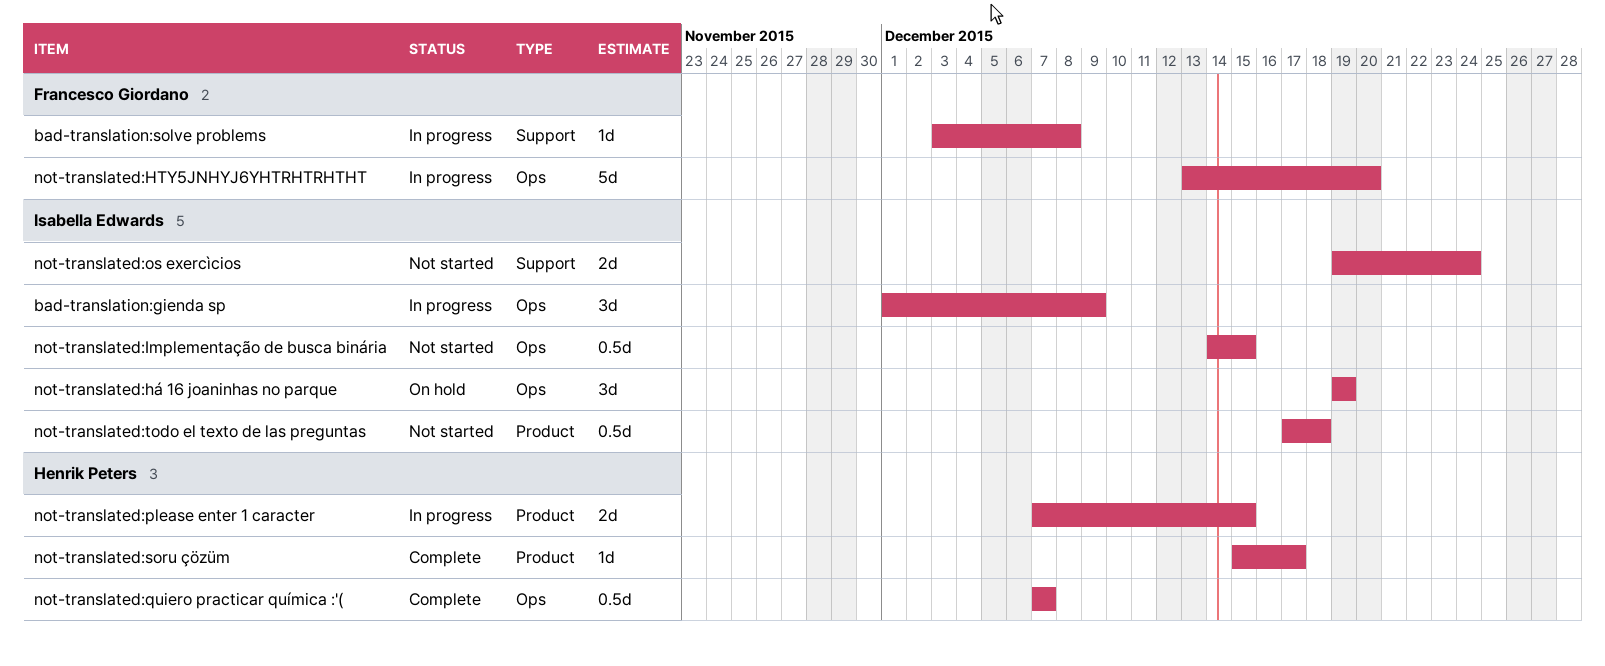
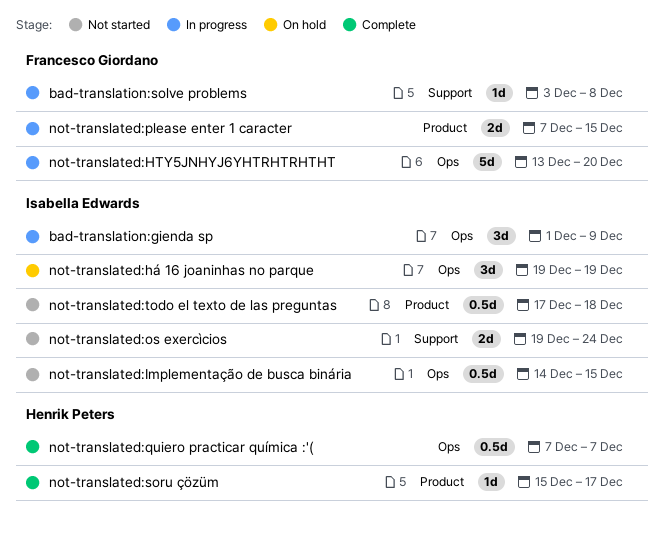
not-translated:please enter 1 caracter, owner: Henrik Peters -> Francesco Giordano

